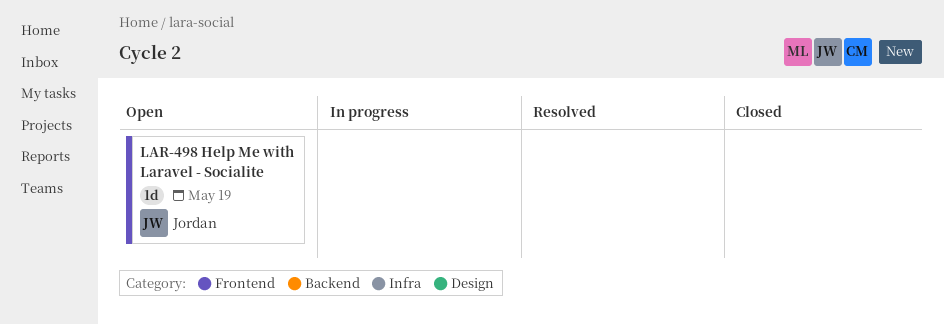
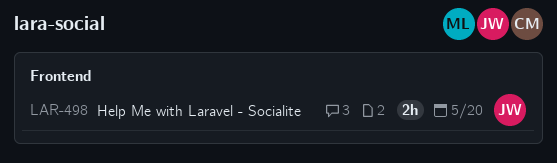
LAR-498, estimate: 1d -> 2h
LAR-498, due: May 19 -> May 20

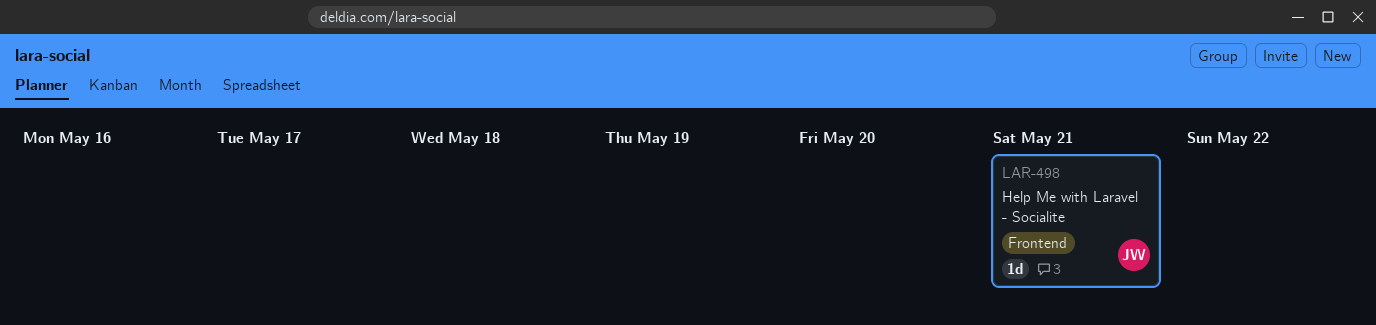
LAR-498, estimate: 2h -> 1d
LAR-498, due: May 20 -> May 21

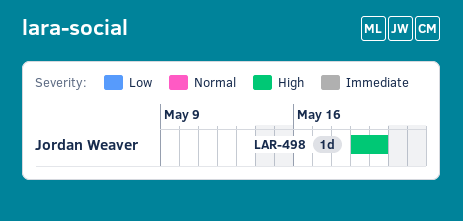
LAR-498, due: May 21 -> May 20

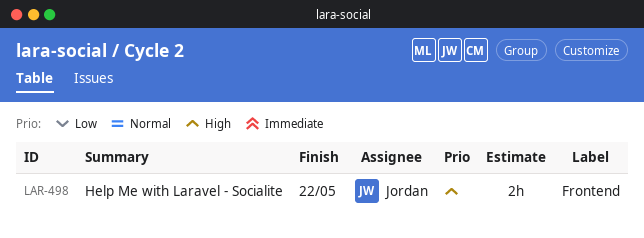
LAR-498, estimate: 1d -> 2h
LAR-498, due: May 20 -> May 22

